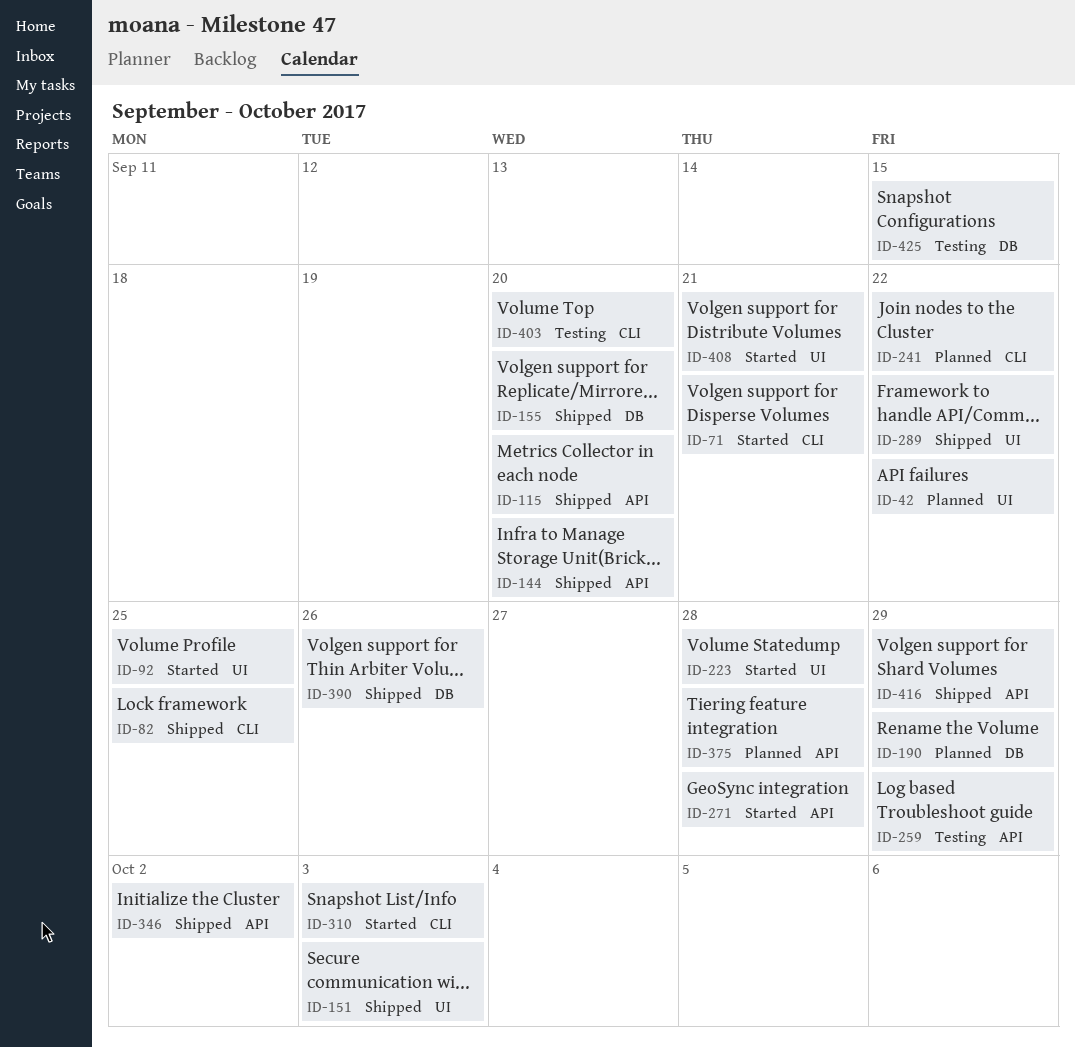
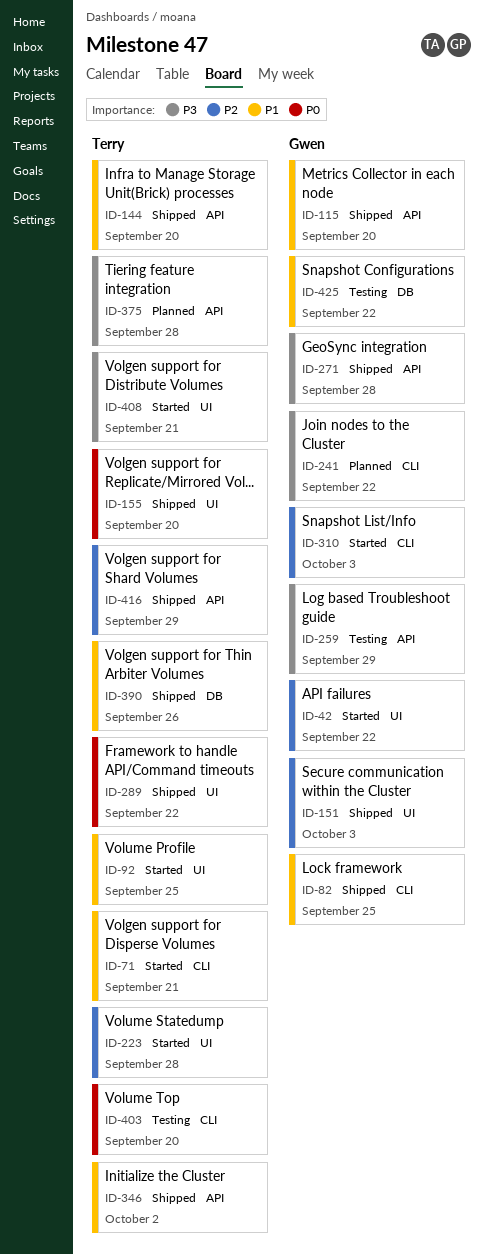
ID-42, status: Planned -> Started
ID-155, label: DB -> UI
ID-190: present -> none
ID-271, status: Started -> Shipped
ID-425, due: Sep 15 -> Sep 22

